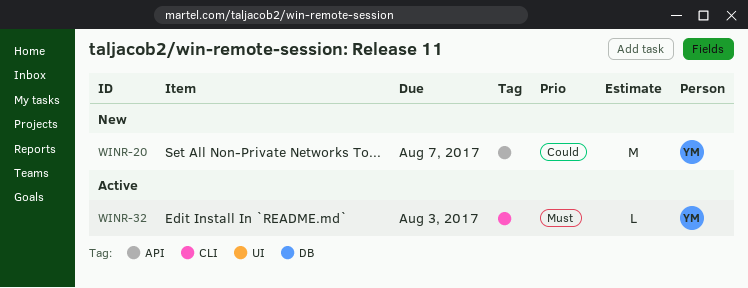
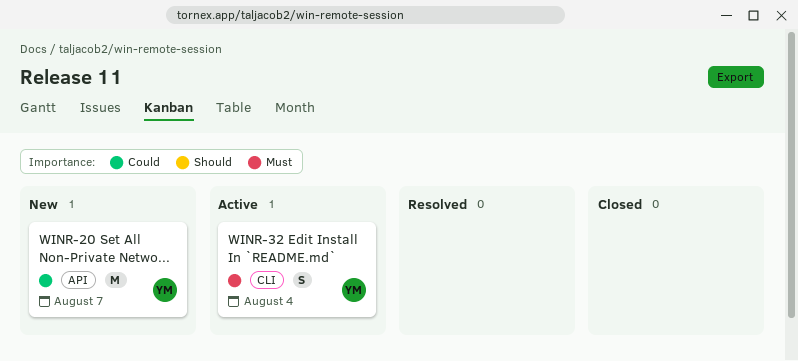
WINR-32, estimate: L -> S
WINR-32, due: Aug 3 -> Aug 4

